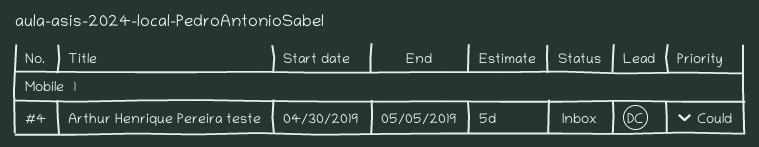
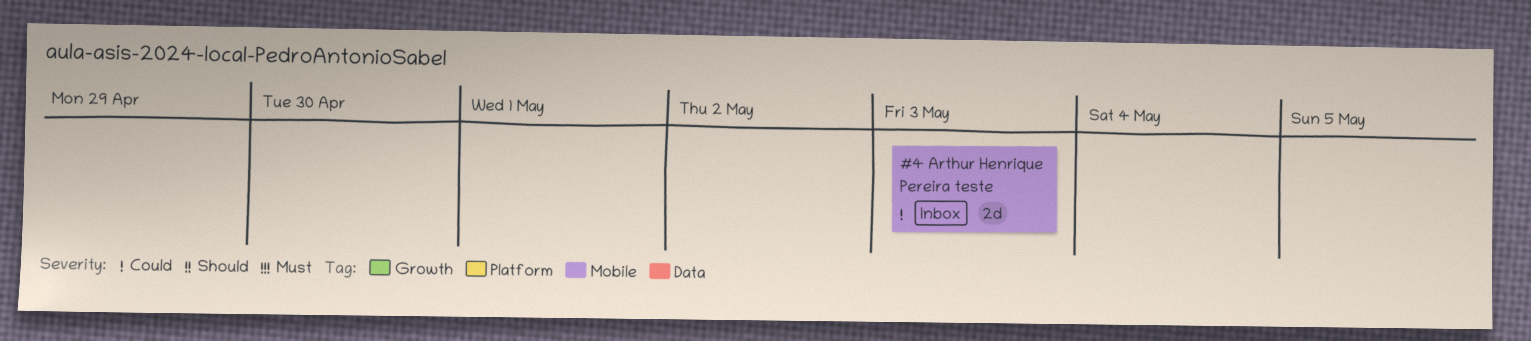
#4, estimate: 5d -> 2d
#4, due: May 5 -> May 3

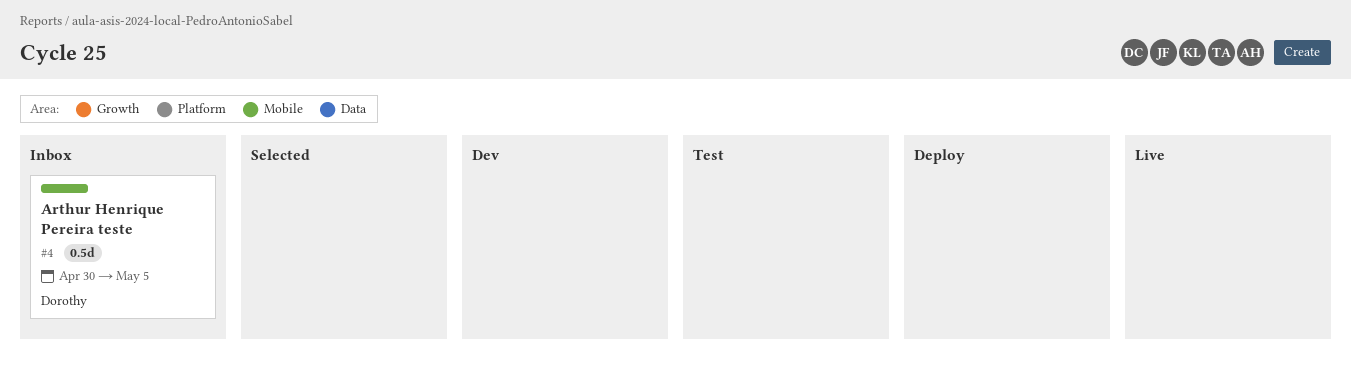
#4, estimate: 2d -> 0.5d
#4, due: May 3 -> May 5

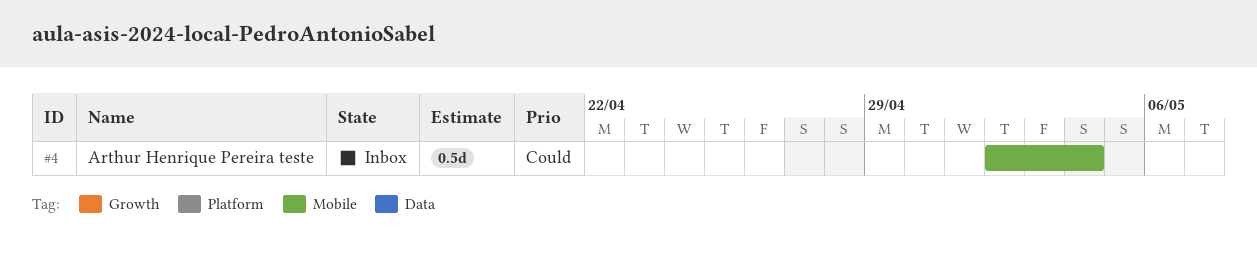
#4, start: Apr 30 -> May 2
#4, due: May 5 -> May 4

